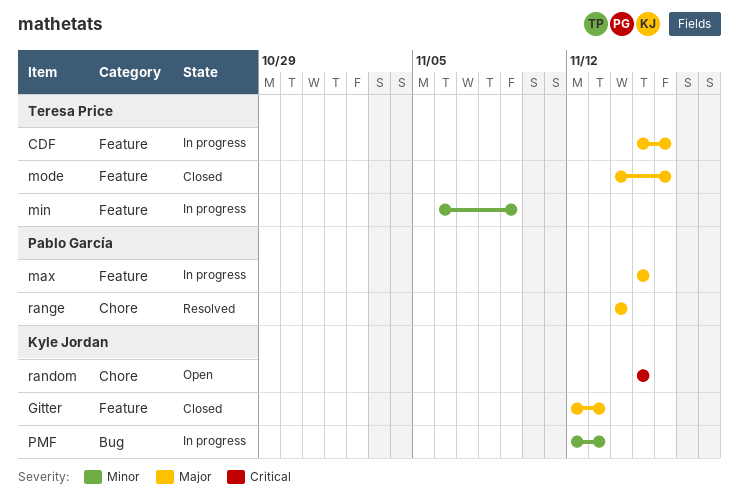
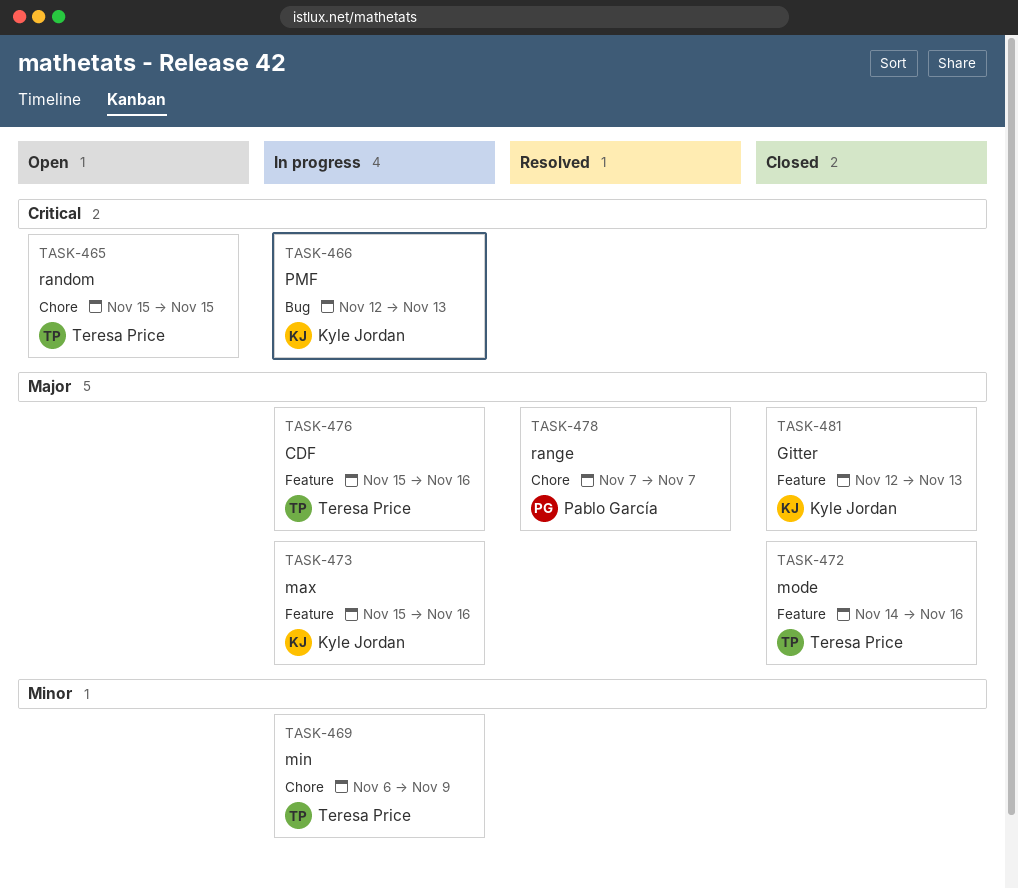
max, owner: Pablo García -> Kyle Jordan
max, due: Nov 15 -> Nov 16
min, label: Feature -> Chore
PMF, priority: Minor -> Critical
random, owner: Kyle Jordan -> Teresa Price
range, start: Nov 14 -> Nov 7
range, due: Nov 14 -> Nov 7

